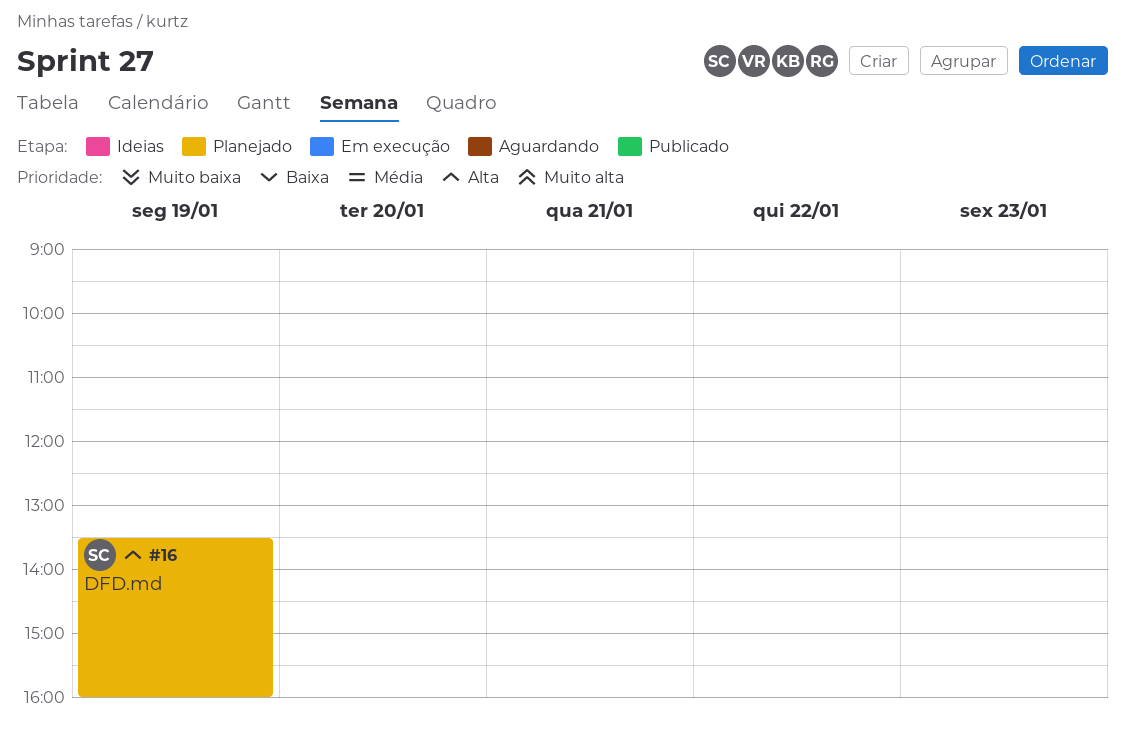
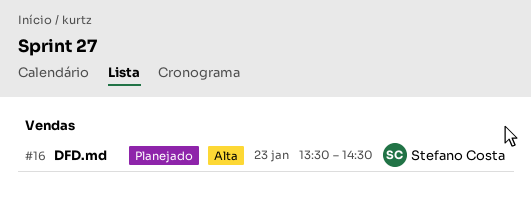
#16, day: Jan 19 -> Jan 23
#16, ends: 16:00 -> 14:30

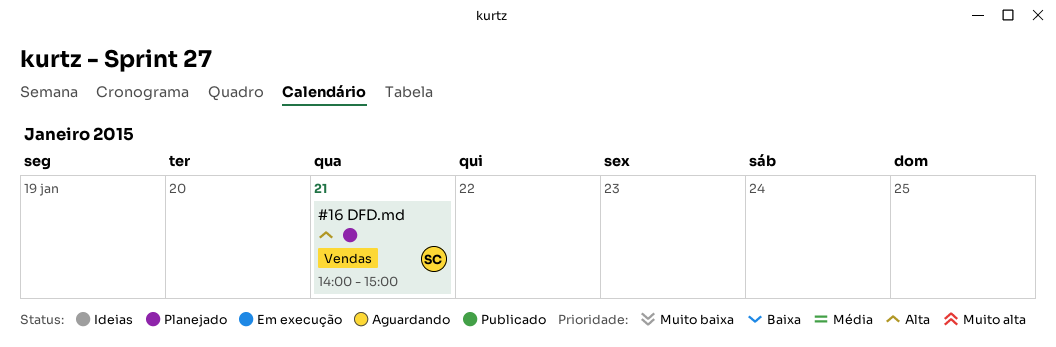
#16, day: Jan 23 -> Jan 21
#16, begins: 13:30 -> 14:00
#16, ends: 14:30 -> 15:00

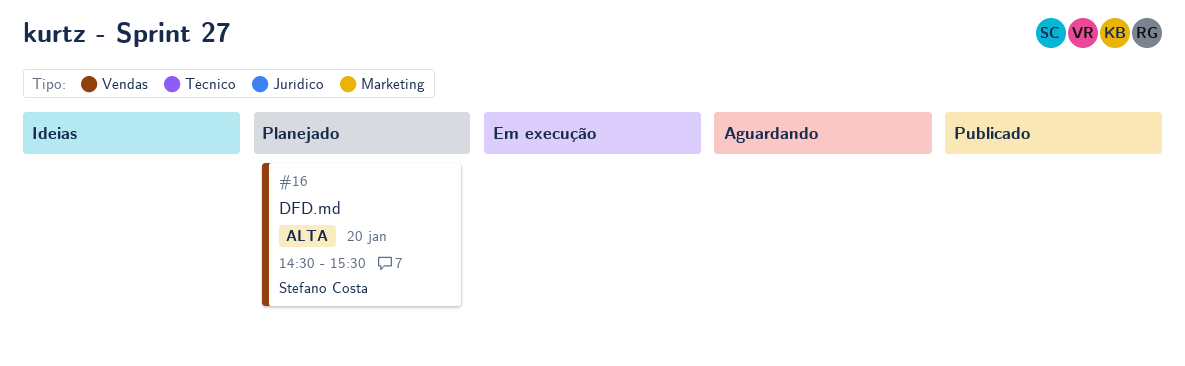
#16, day: Jan 21 -> Jan 20
#16, begins: 14:00 -> 14:30
#16, ends: 15:00 -> 15:30

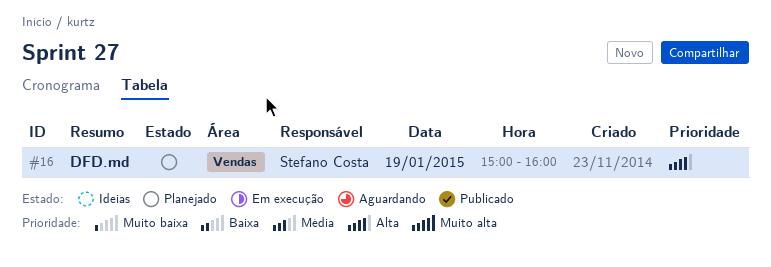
#16, day: Jan 20 -> Jan 19
#16, begins: 14:30 -> 15:00
#16, ends: 15:30 -> 16:00

